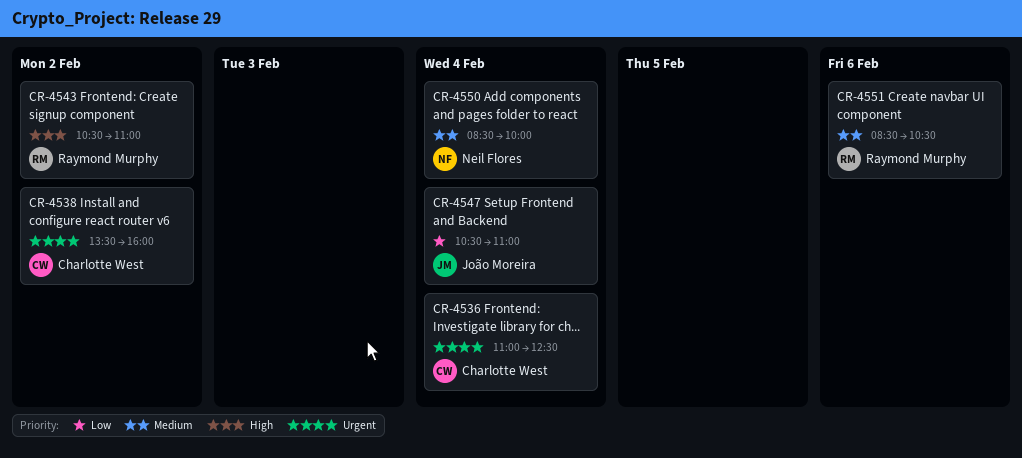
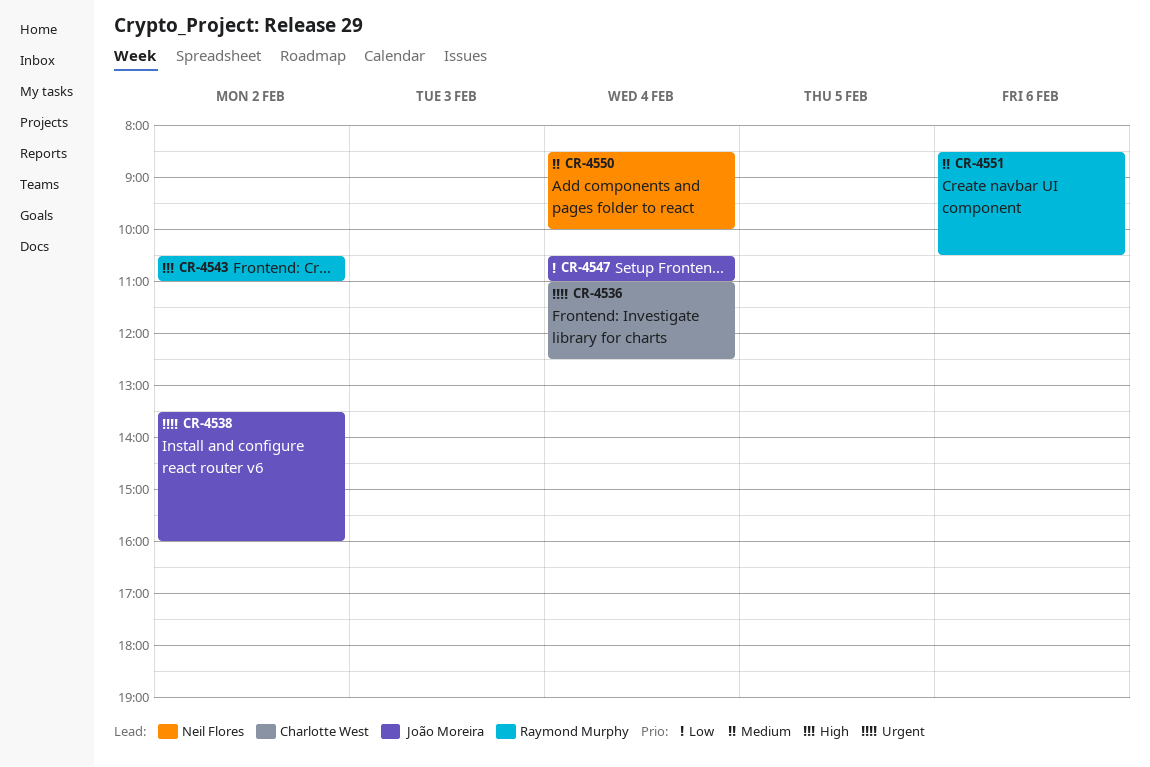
CR-4538, owner: Charlotte West -> João Moreira

